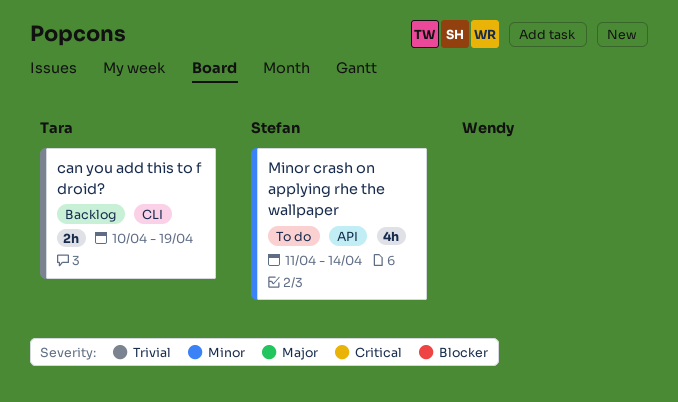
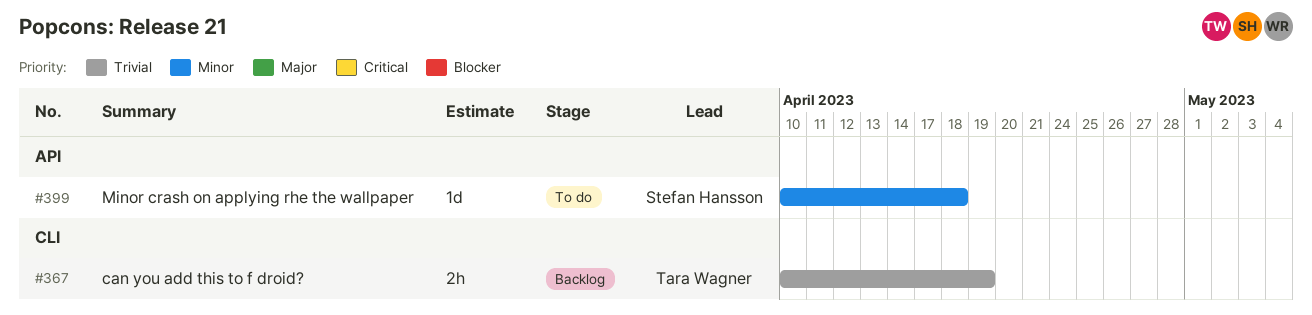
Minor crash on applying rhe the wallpaper, estimate: 4h -> 1d
Minor crash on applying rhe the wallpaper, start: Apr 11 -> Apr 10
Minor crash on applying rhe the wallpaper, due: Apr 14 -> Apr 18

